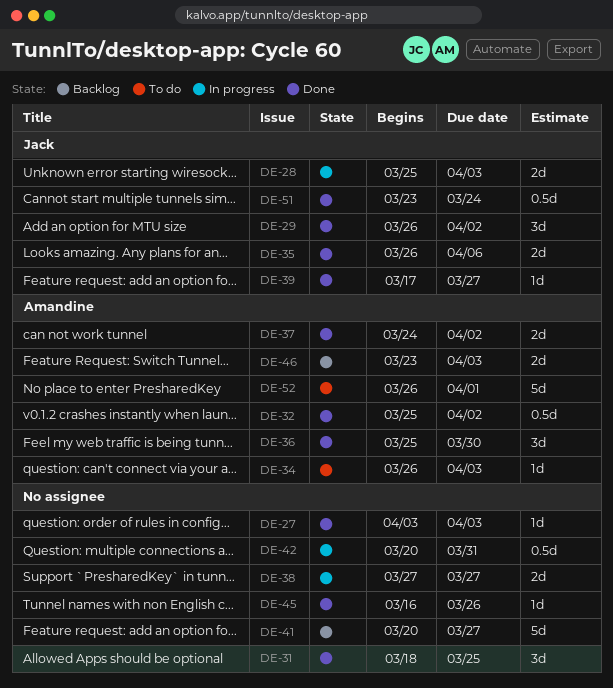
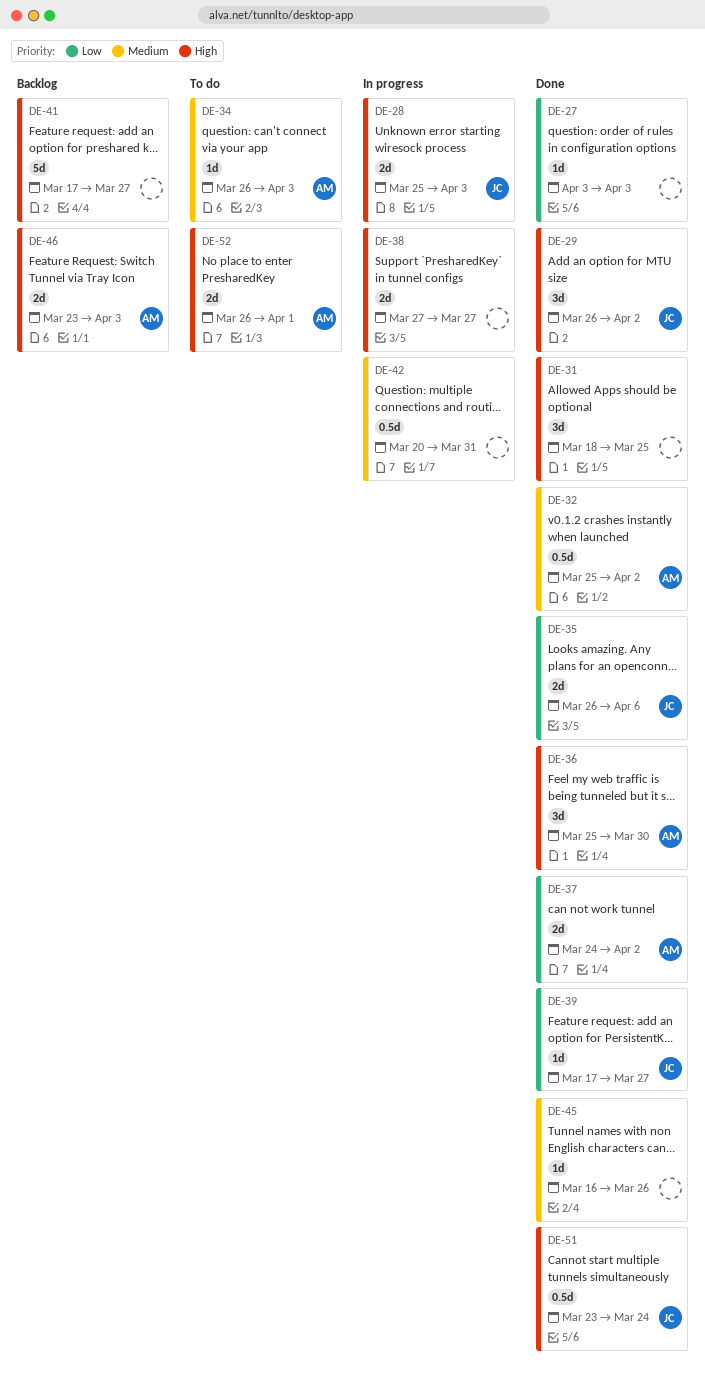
DE-41, start: Mar 20 -> Mar 17
DE-52, estimate: 5d -> 2d

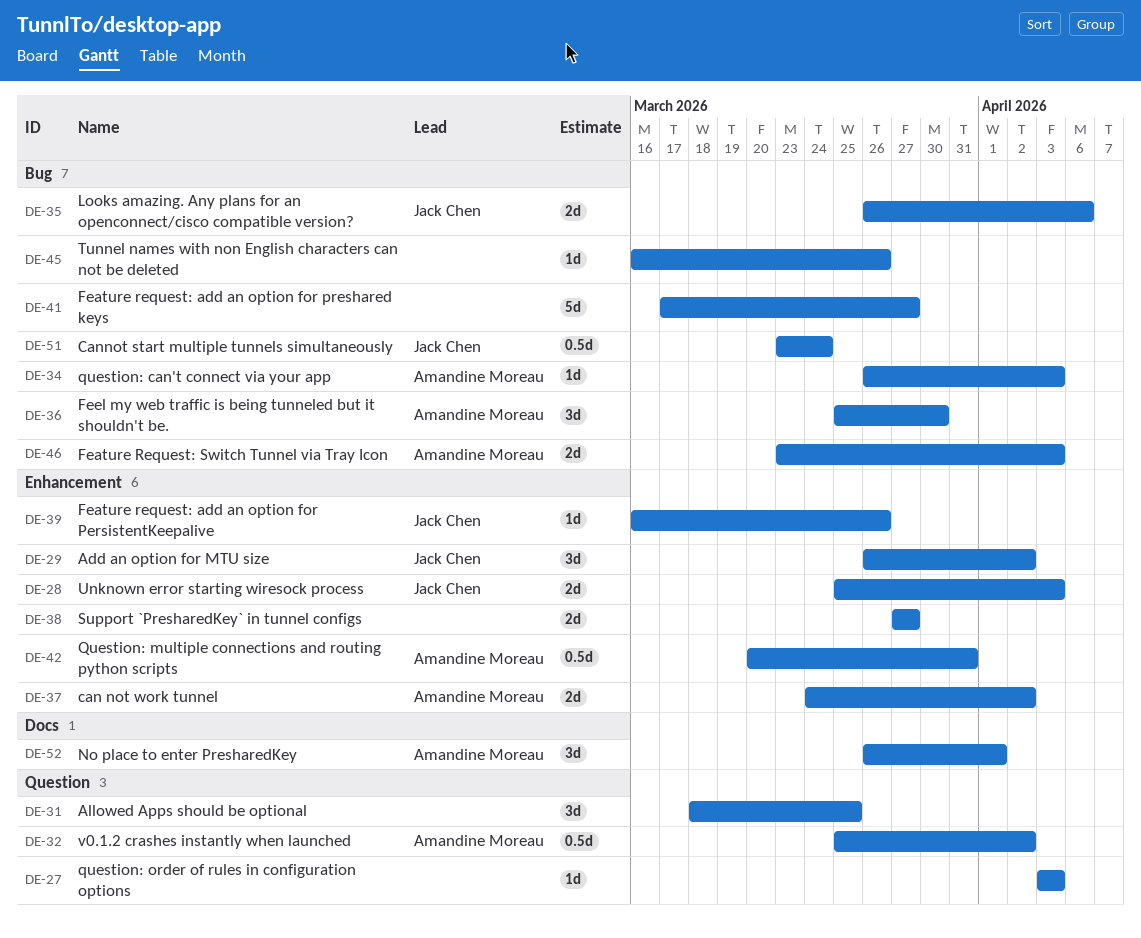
DE-39, start: Mar 17 -> Mar 16
DE-39, due: Mar 27 -> Mar 26
DE-42, owner: none -> Amandine Moreau
DE-52, estimate: 2d -> 3d

